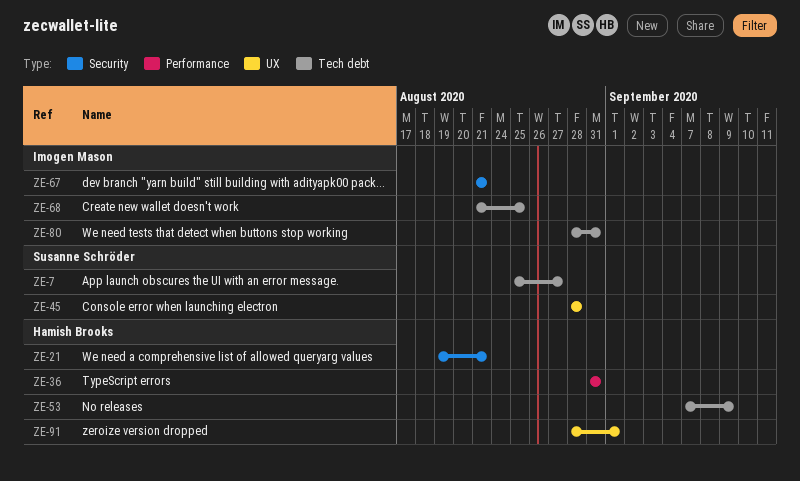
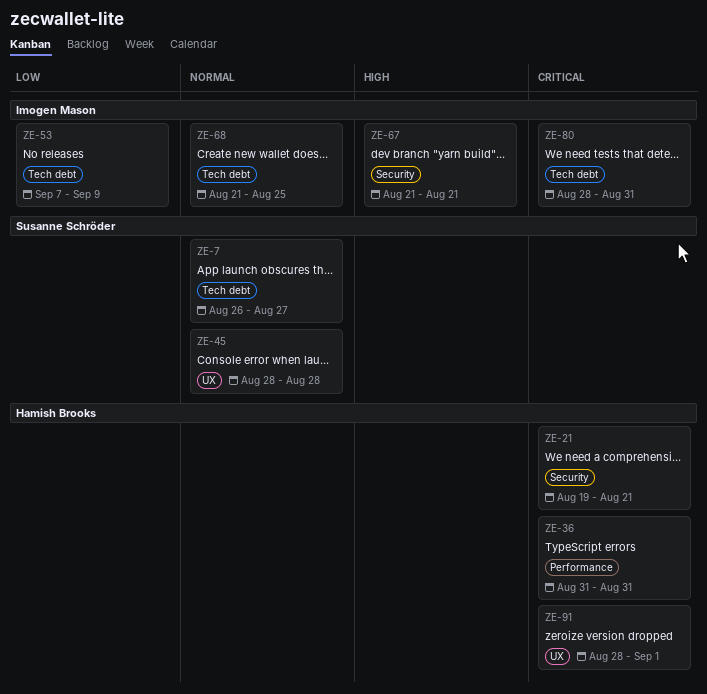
ZE-7, start: Aug 25 -> Aug 26
ZE-53, owner: Hamish Brooks -> Imogen Mason

